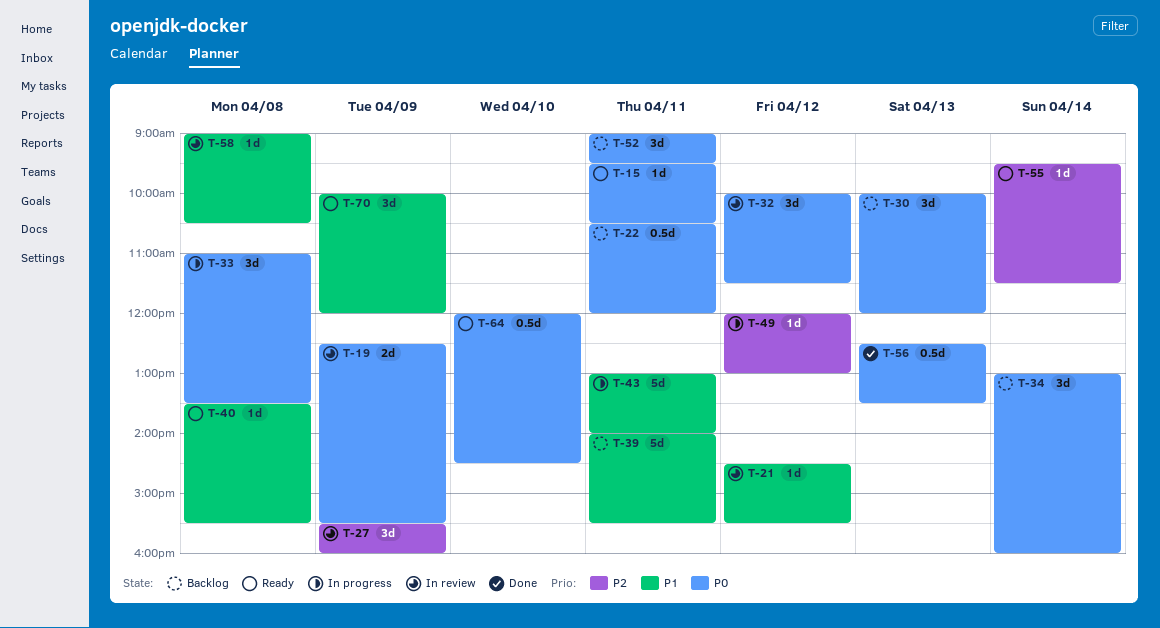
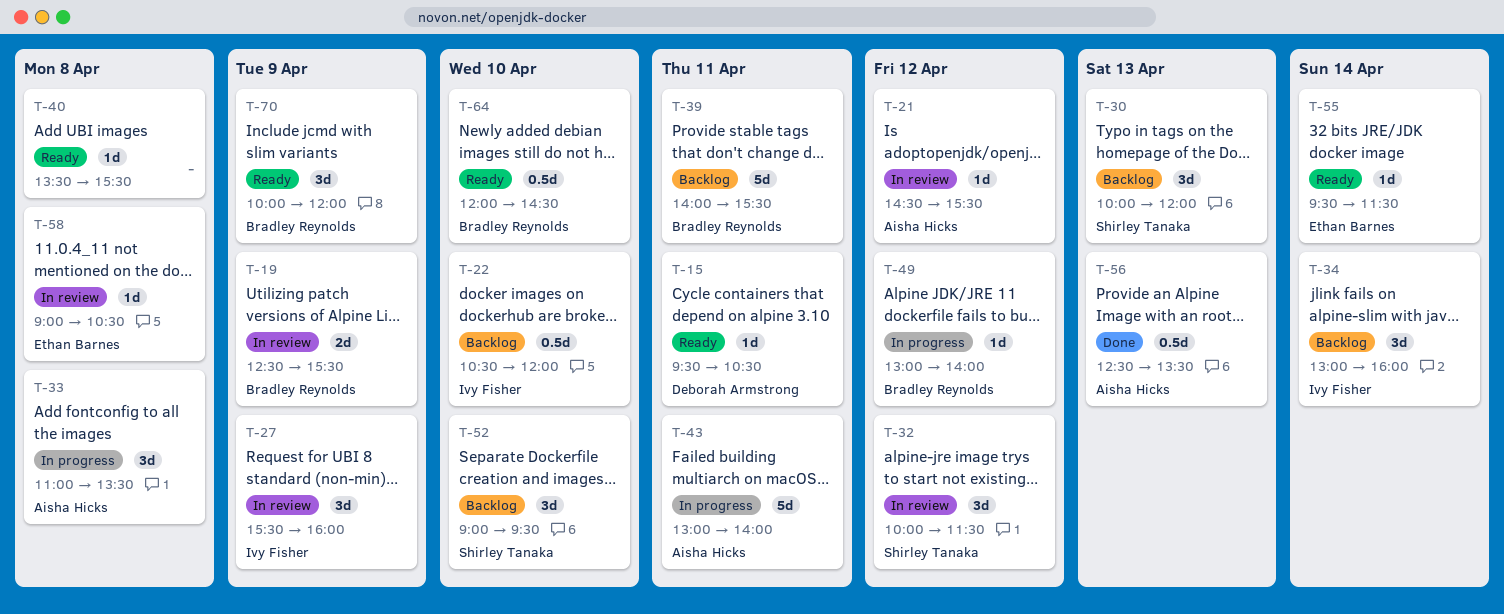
T-22, day: Apr 11 -> Apr 10
T-49, begins: 12:00 -> 13:00
T-49, ends: 13:00 -> 14:00
T-52, day: Apr 11 -> Apr 10

